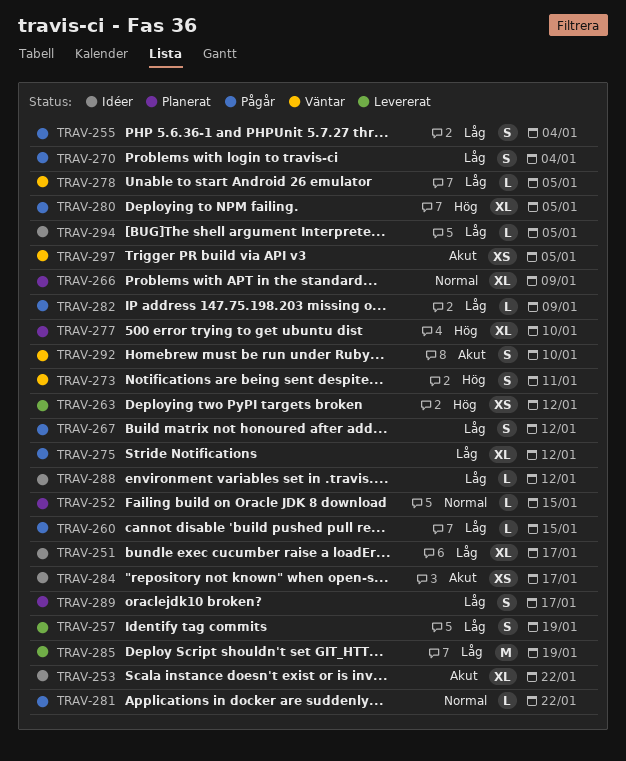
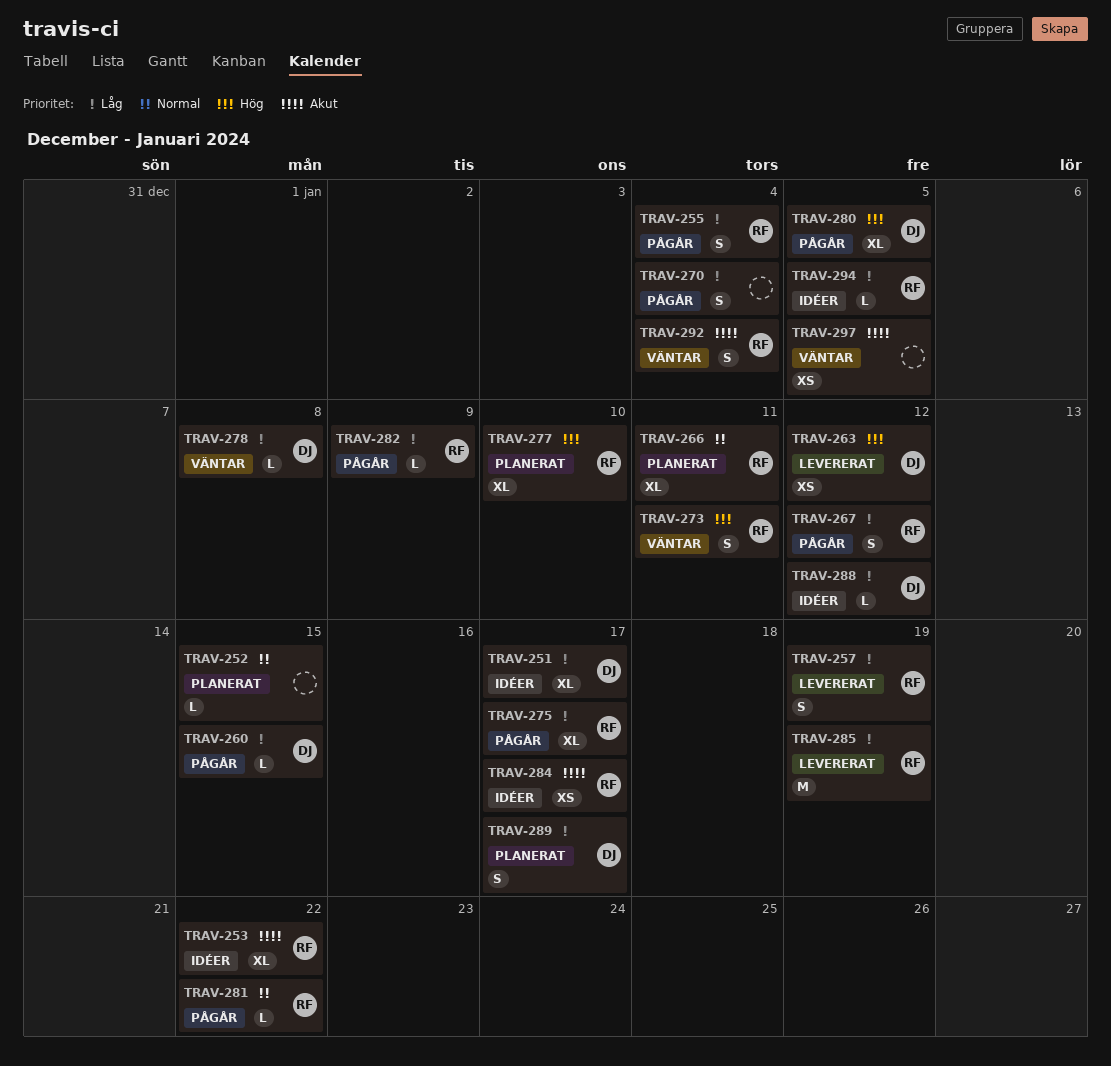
TRAV-266, due: Jan 9 -> Jan 11
TRAV-275, due: Jan 12 -> Jan 17
TRAV-278, due: Jan 5 -> Jan 8
TRAV-292, due: Jan 10 -> Jan 4

